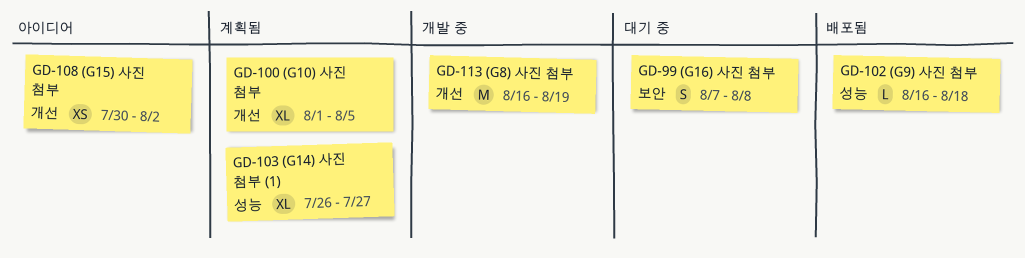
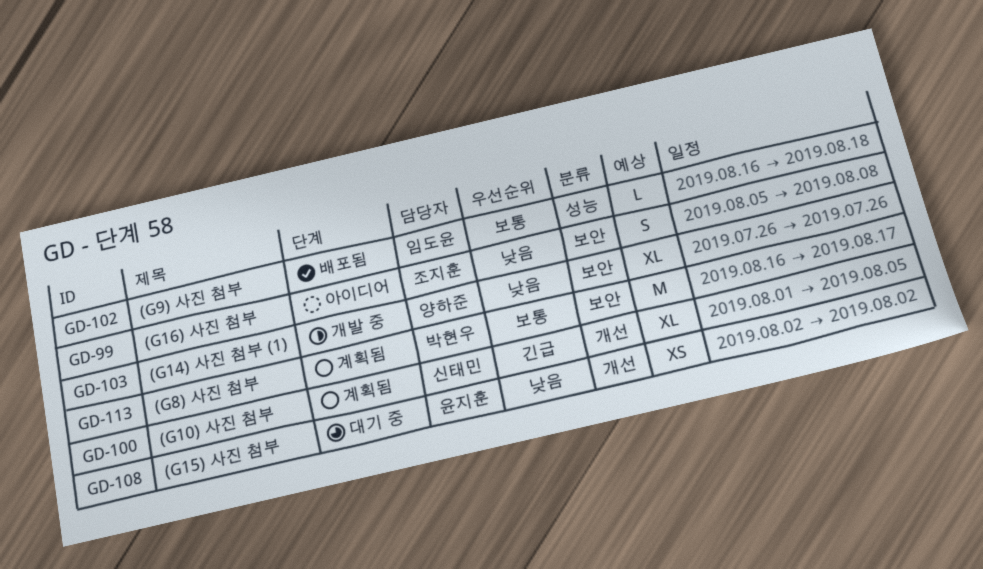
GD-99, status: 대기 중 -> 아이디어
GD-99, start: Aug 7 -> Aug 5
GD-103, status: 계획됨 -> 개발 중
GD-103, label: 성능 -> 보안
GD-103, due: Jul 27 -> Jul 26
GD-108, status: 아이디어 -> 대기 중
GD-108, start: Jul 30 -> Aug 2
GD-113, status: 개발 중 -> 계획됨
GD-113, label: 개선 -> 보안
GD-113, due: Aug 19 -> Aug 17

